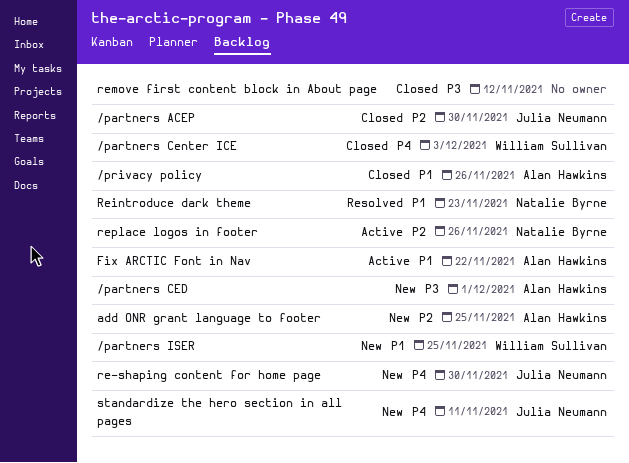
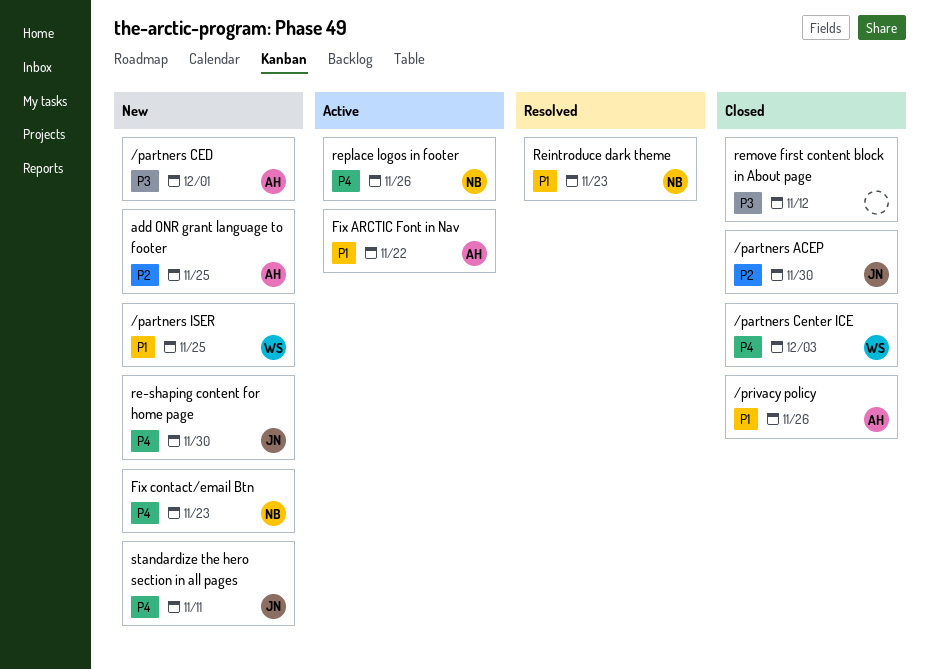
Fix contact/email Btn: none -> present
replace logos in footer, priority: P2 -> P4

